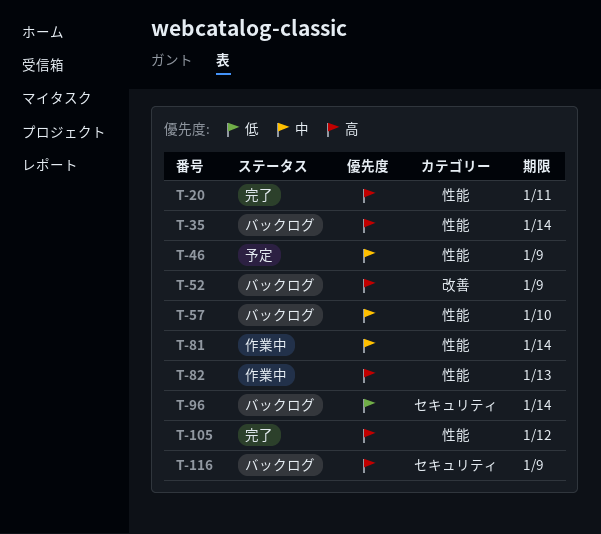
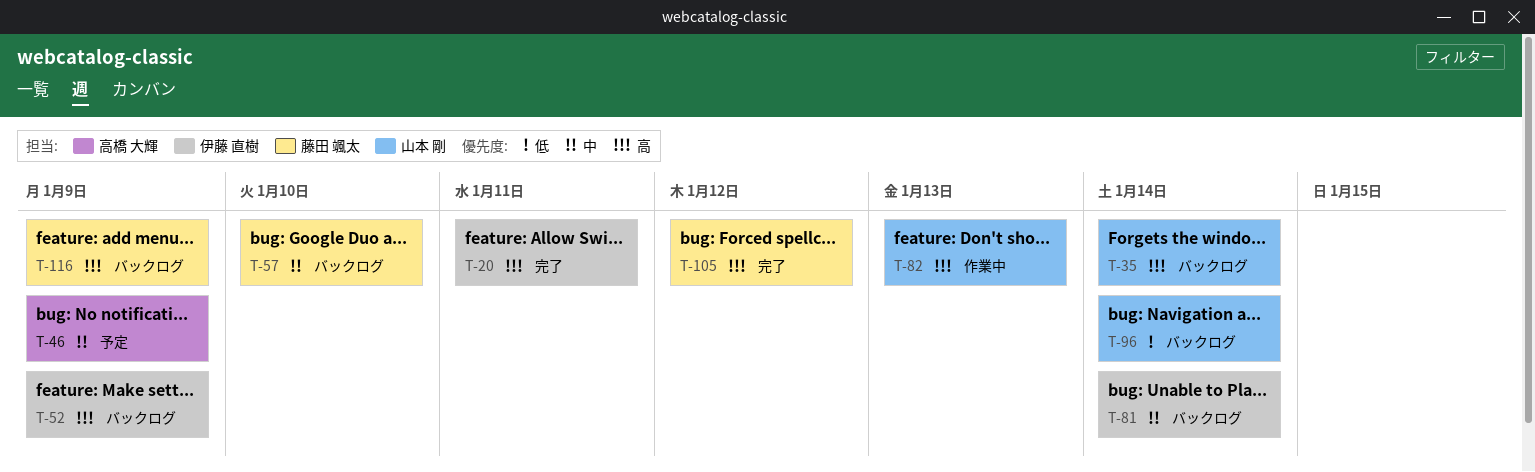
T-81, status: 作業中 -> バックログ

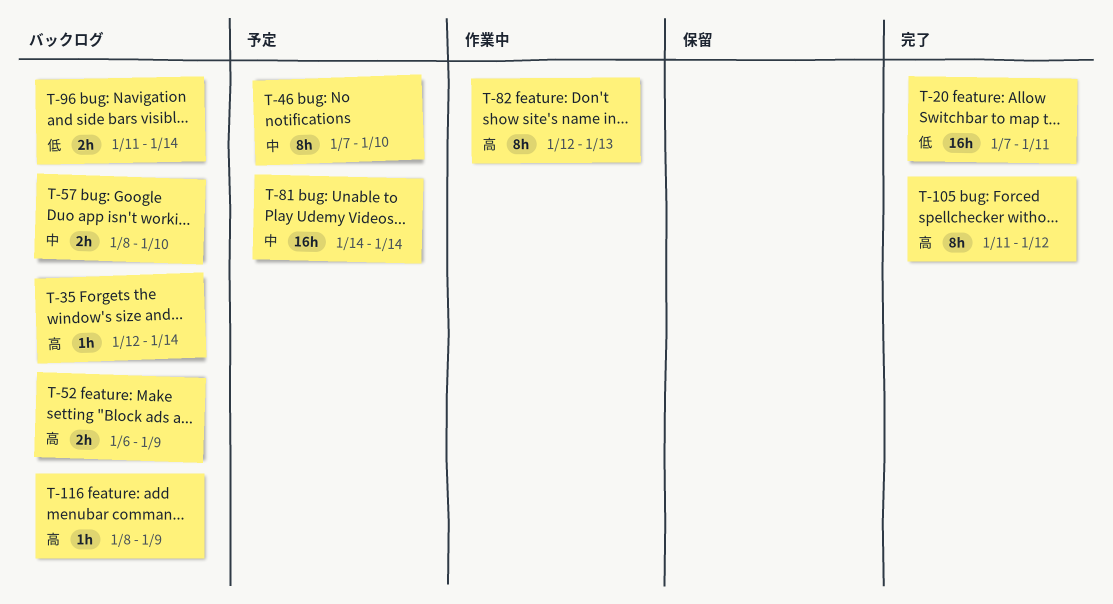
T-20, priority: 高 -> 低
T-46, due: Jan 9 -> Jan 10
T-81, status: バックログ -> 予定

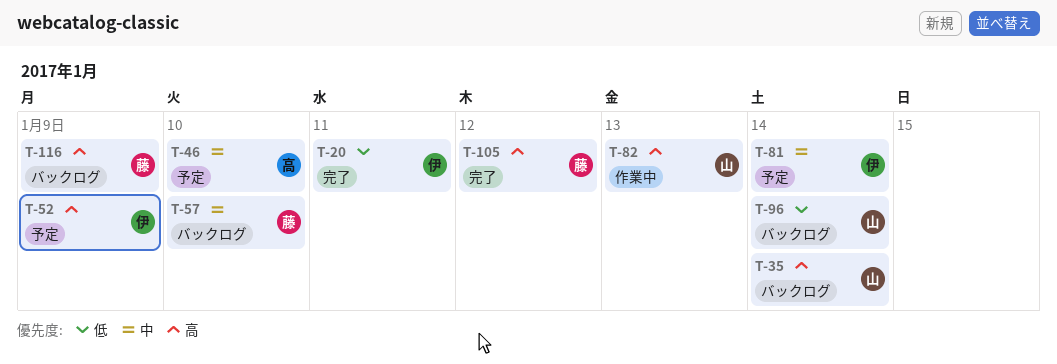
T-52, status: バックログ -> 予定

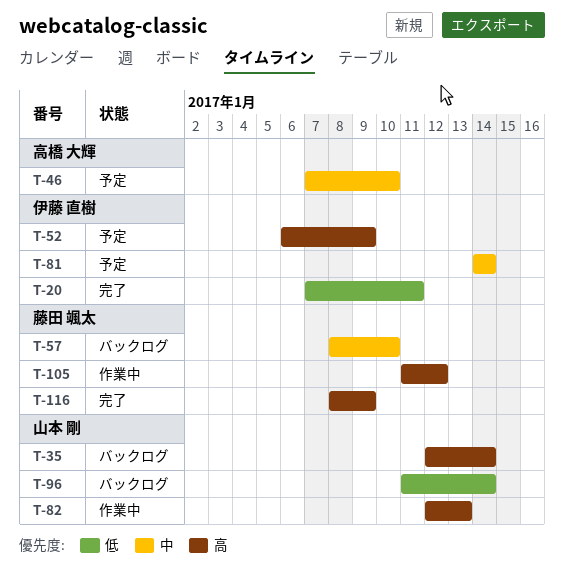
T-105, status: 完了 -> 作業中
T-116, status: バックログ -> 完了

